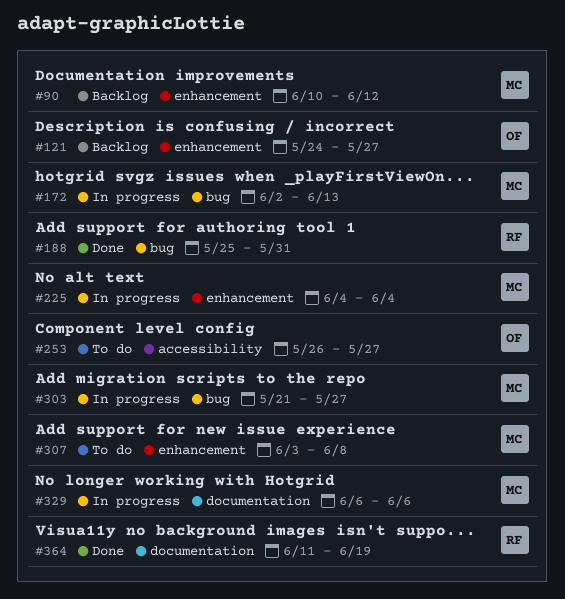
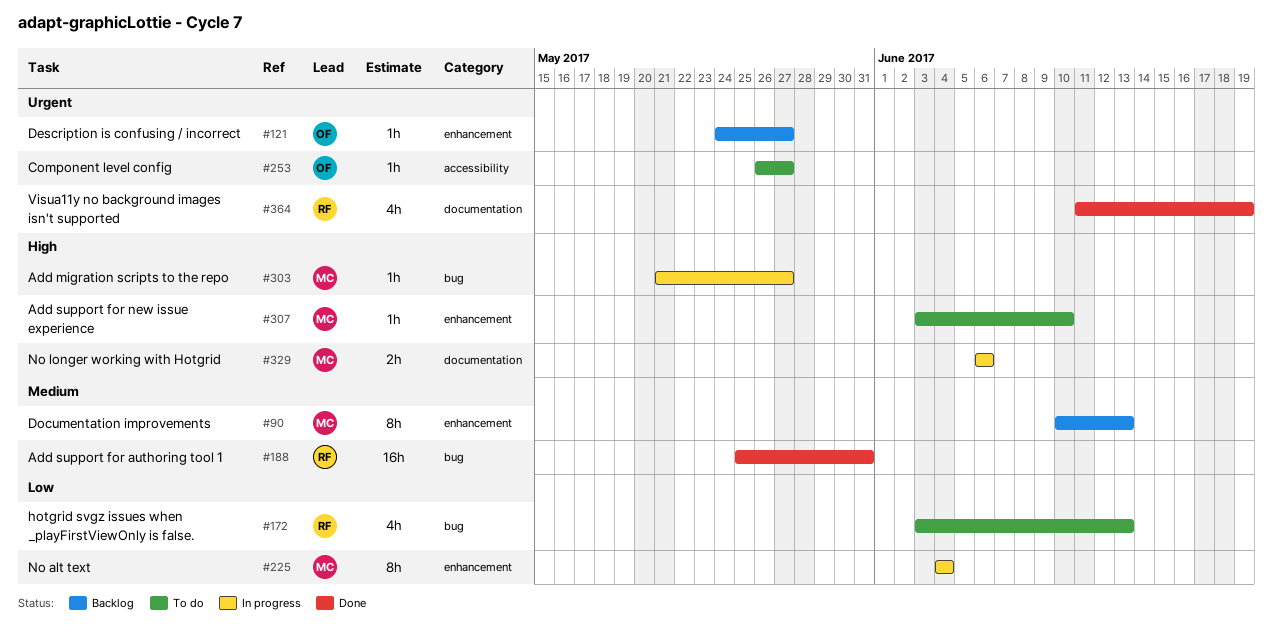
#90, due: Jun 12 -> Jun 13
#172, status: In progress -> To do
#172, owner: MC -> RF
#172, start: Jun 2 -> Jun 3
#307, due: Jun 8 -> Jun 10

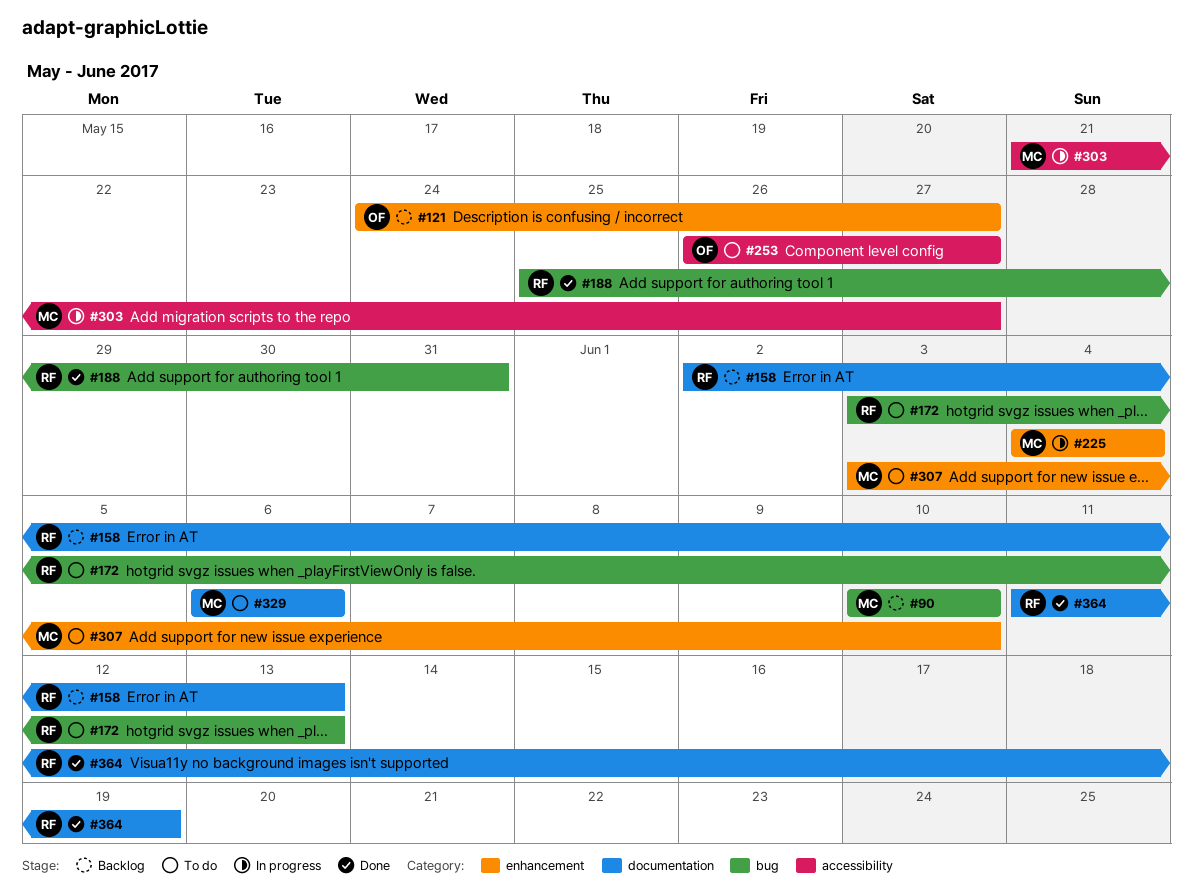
#90, label: enhancement -> bug
#90, due: Jun 13 -> Jun 10
#158: none -> present
#303, label: bug -> accessibility
#329, status: In progress -> To do

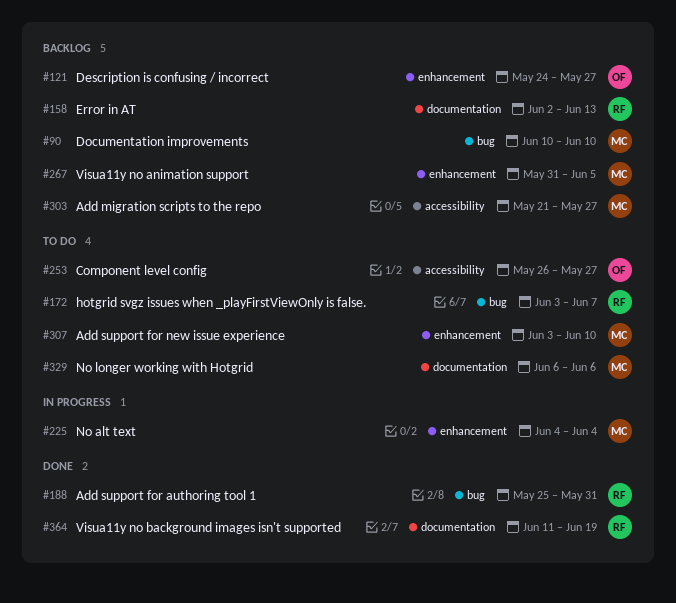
#172, due: Jun 13 -> Jun 7
#267: none -> present
#303, status: In progress -> Backlog

